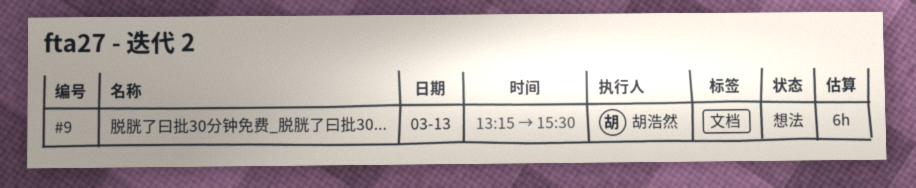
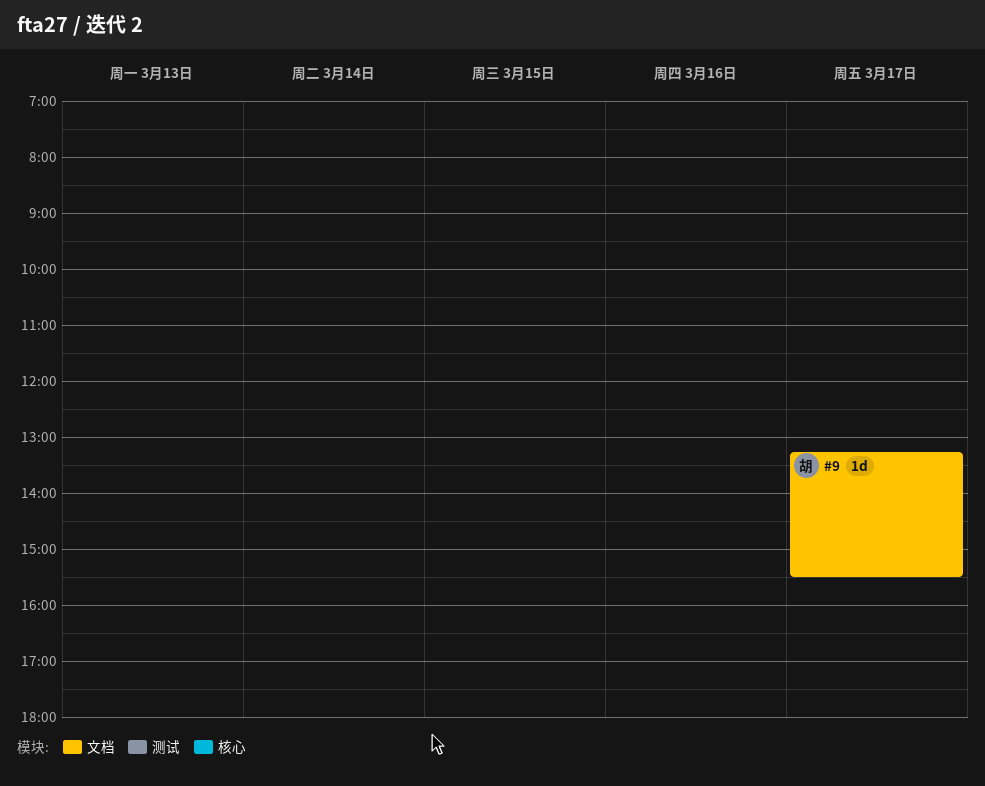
#9, estimate: 6h -> 1d
#9, day: Mar 13 -> Mar 17

